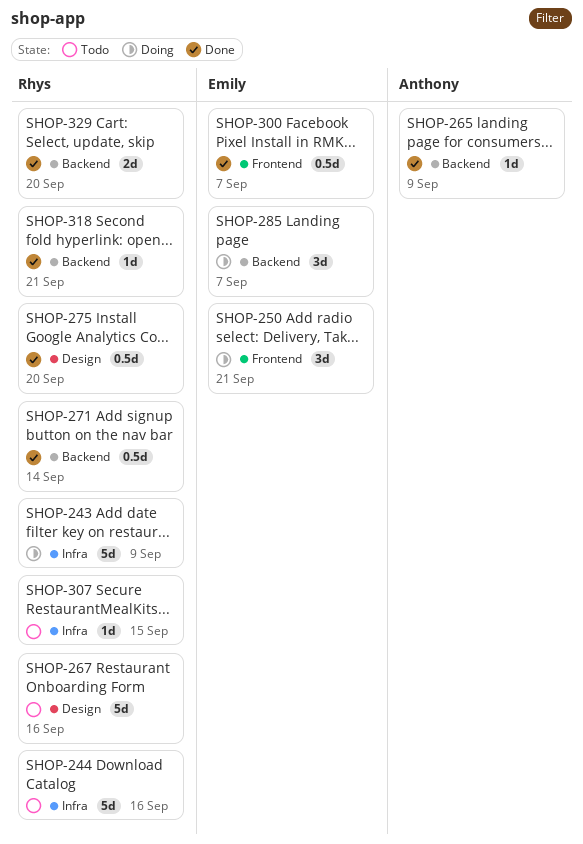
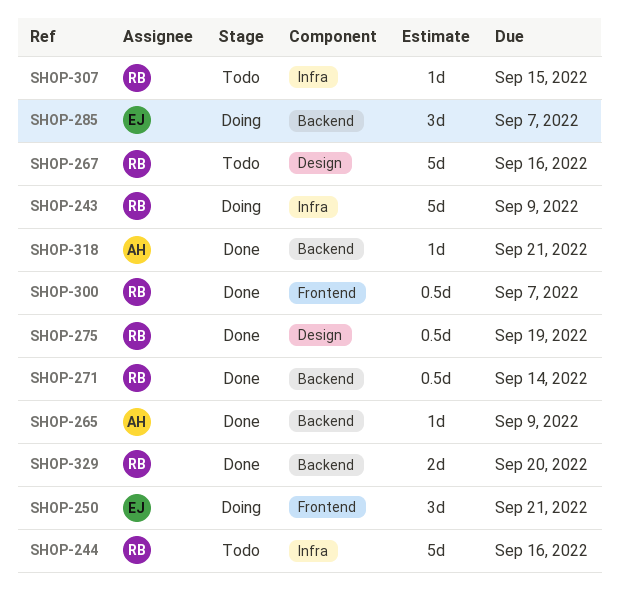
SHOP-275, due: Sep 20 -> Sep 19
SHOP-300, owner: Emily -> Rhys
SHOP-318, owner: Rhys -> Anthony

